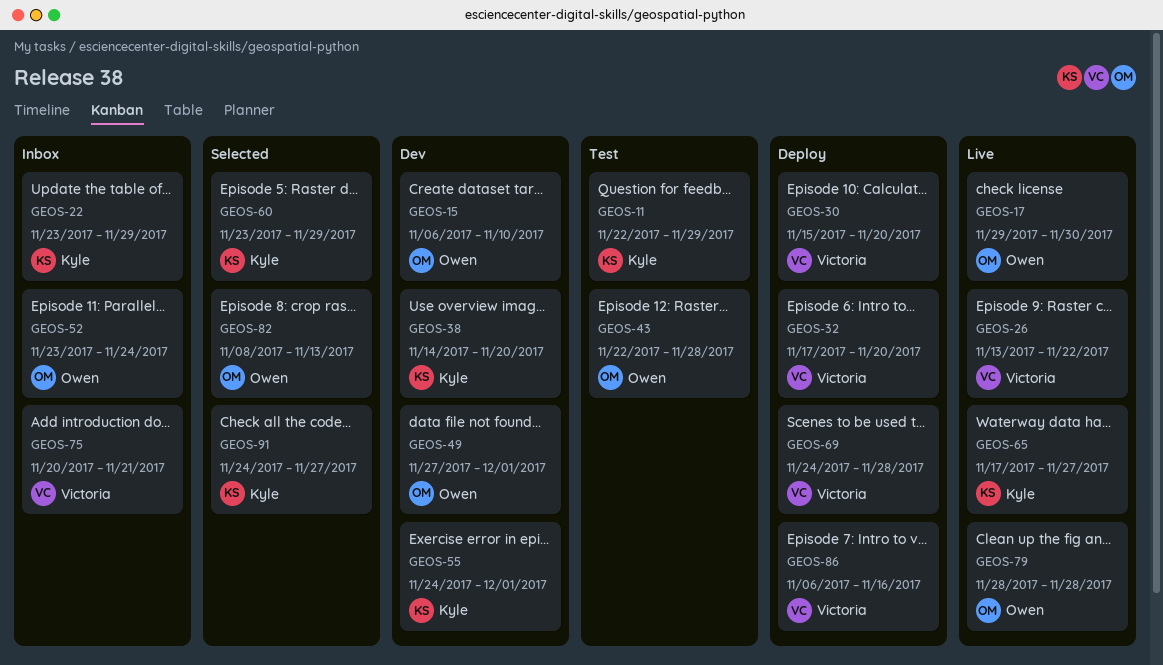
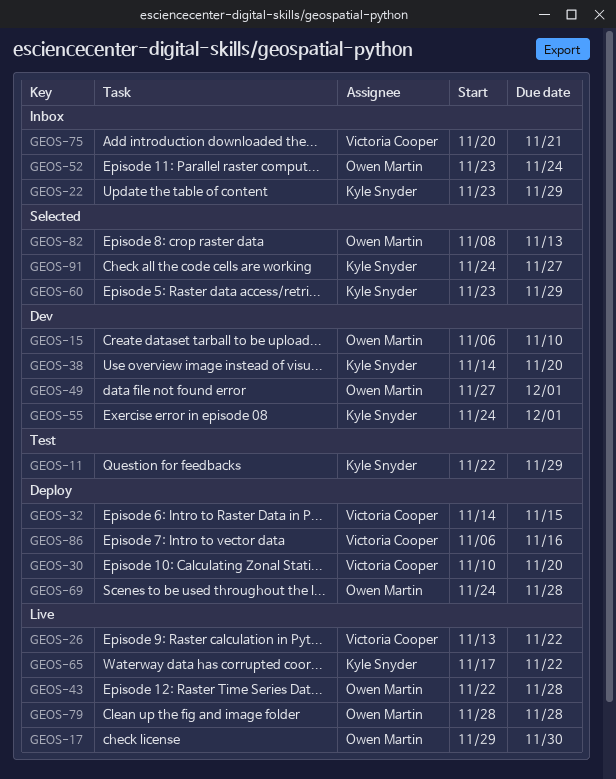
GEOS-30, start: Nov 15 -> Nov 10
GEOS-32, start: Nov 17 -> Nov 14
GEOS-32, due: Nov 20 -> Nov 15
GEOS-43, status: Test -> Live
GEOS-65, due: Nov 27 -> Nov 22
GEOS-69, owner: Victoria Cooper -> Owen Martin

